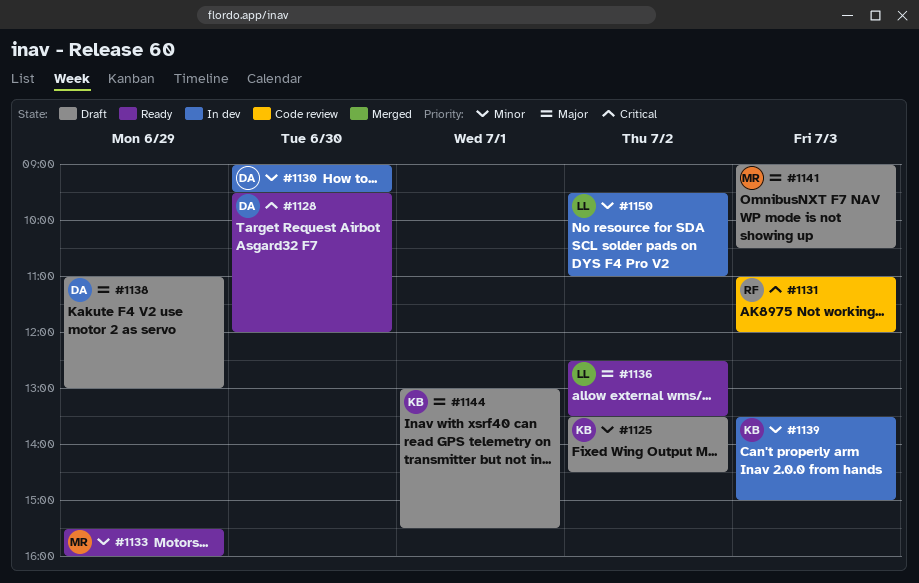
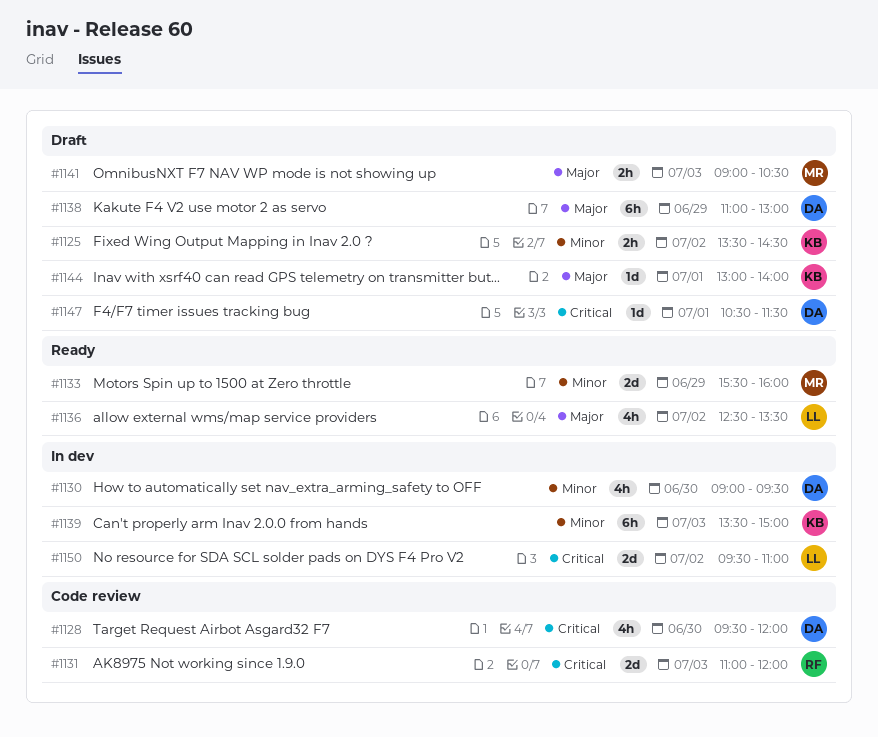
#1128, status: Ready -> Code review
#1144, ends: 15:30 -> 14:00
#1147: none -> present
#1150, priority: Minor -> Critical

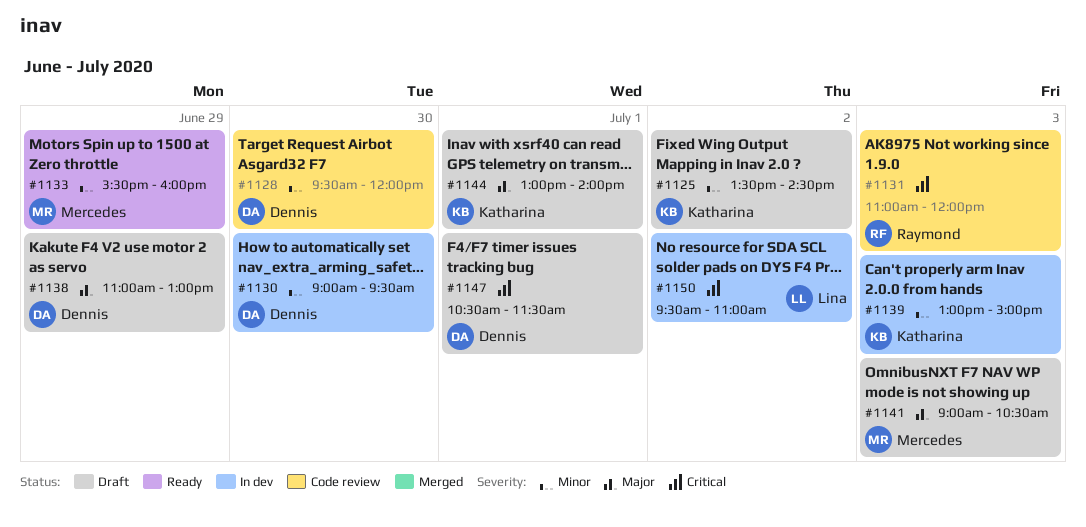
#1128, priority: Critical -> Minor
#1136: present -> none
#1139, begins: 13:30 -> 13:00

